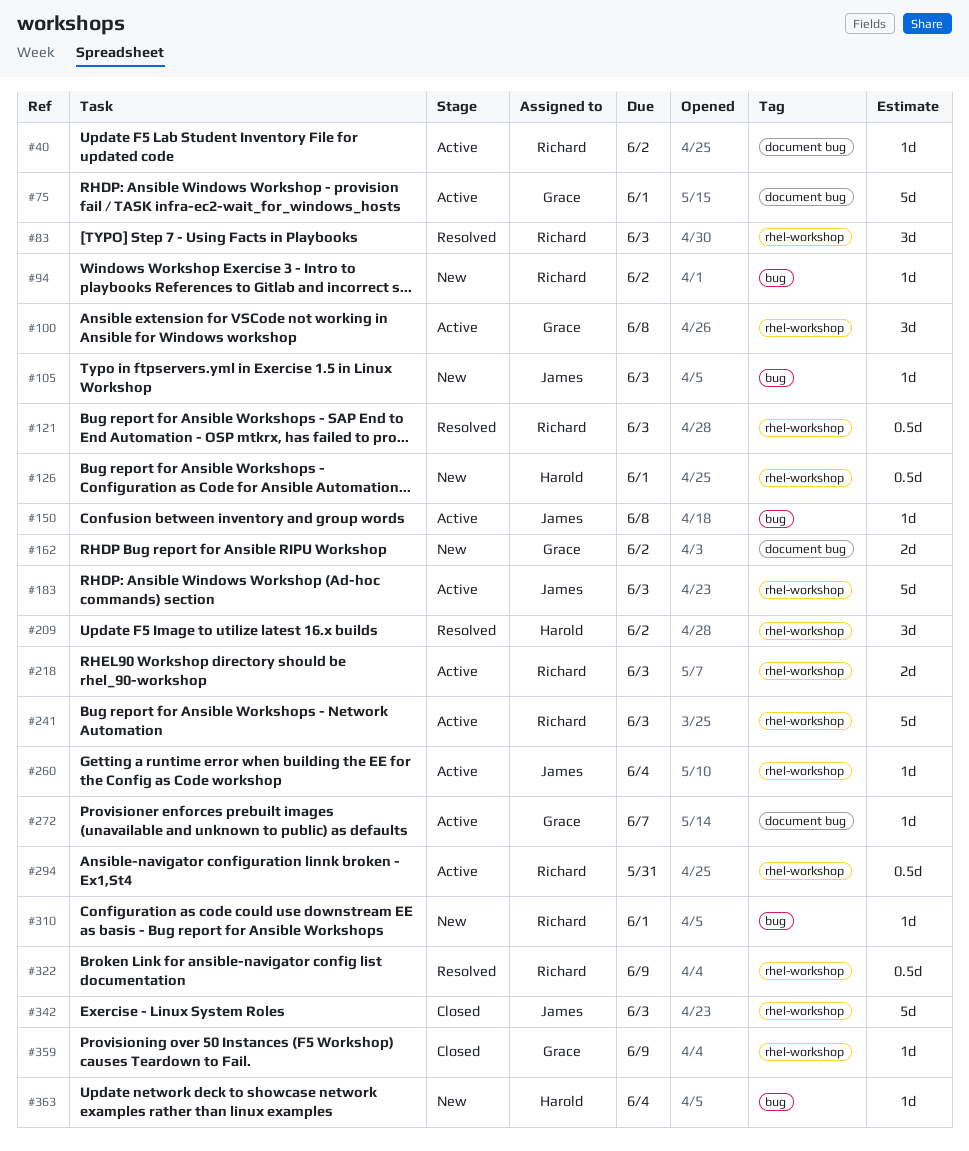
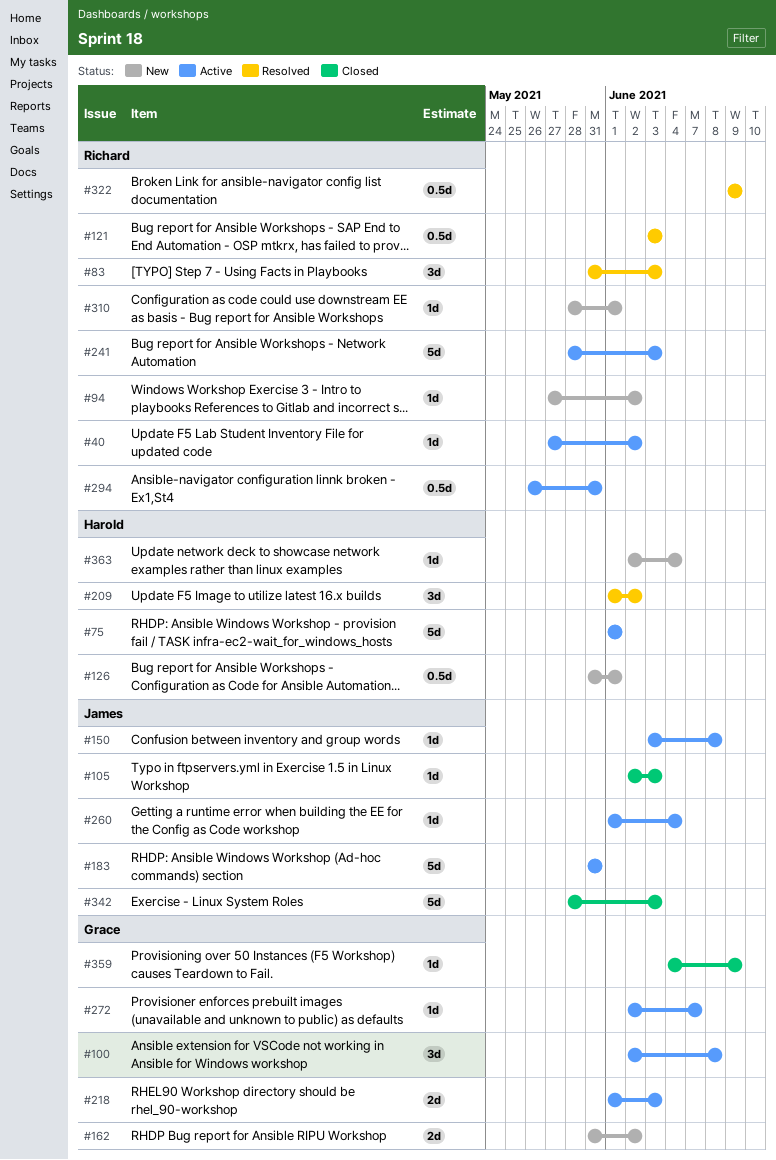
#75, owner: Grace -> Harold
#105, status: New -> Closed
#183, due: Jun 3 -> May 31
#218, owner: Richard -> Grace

